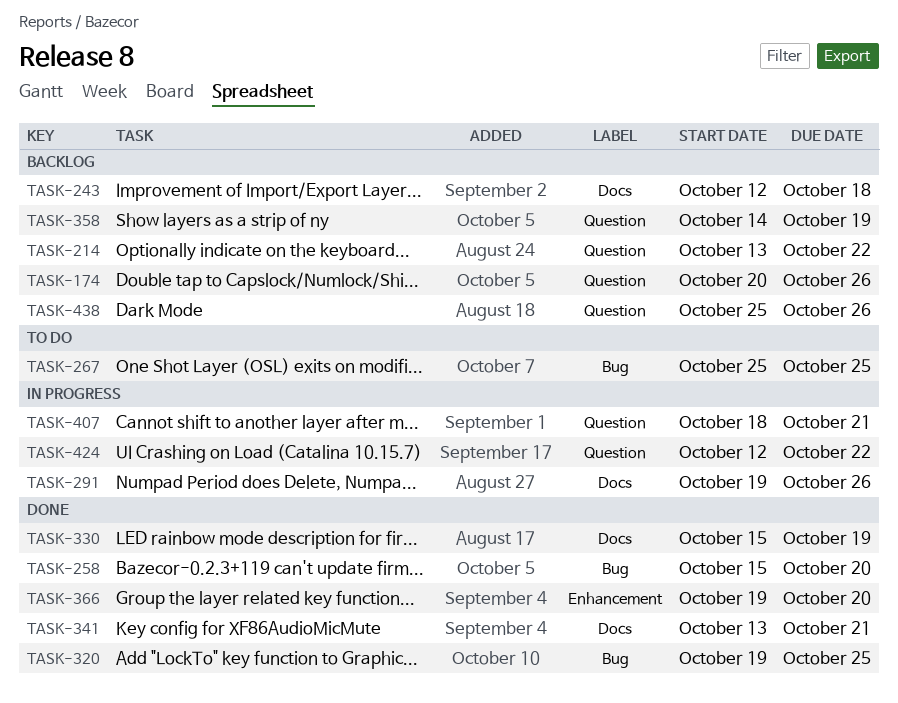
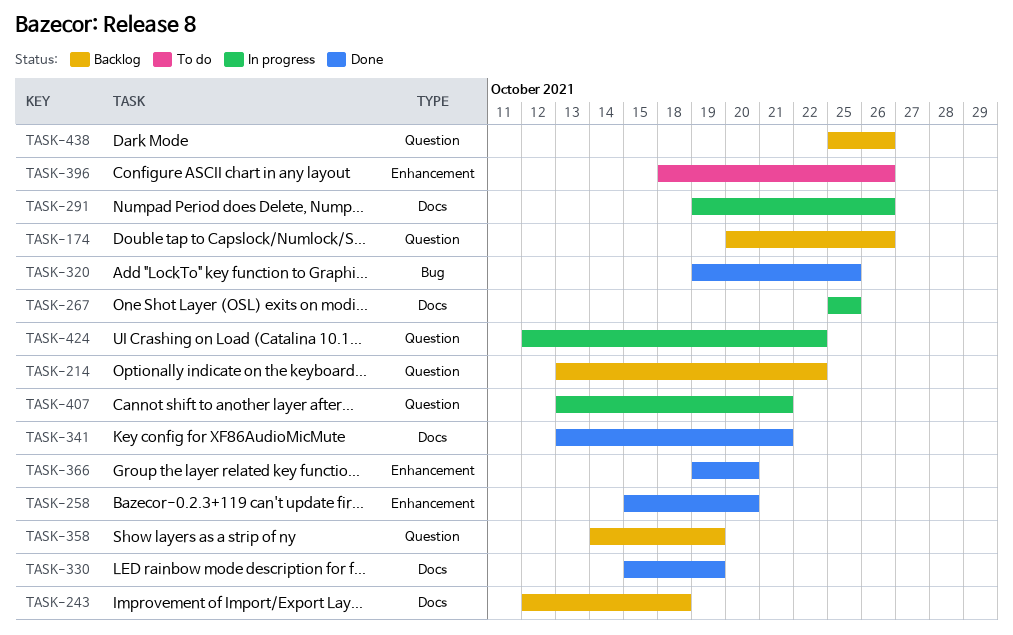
TASK-258, label: Bug -> Enhancement
TASK-267, status: To do -> In progress
TASK-267, label: Bug -> Docs
TASK-396: none -> present
TASK-407, start: Oct 18 -> Oct 13

